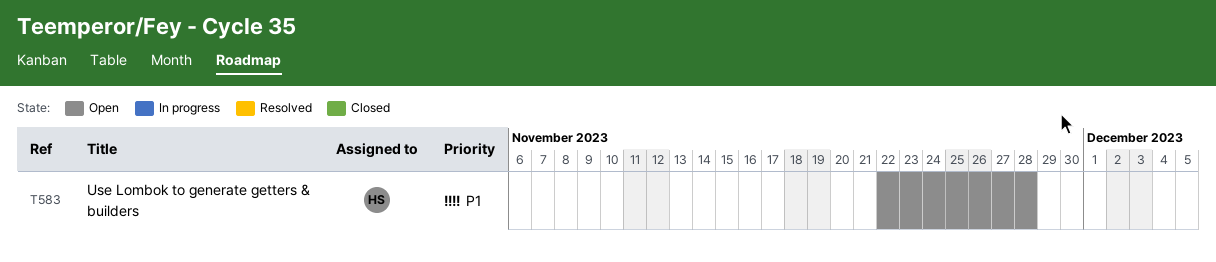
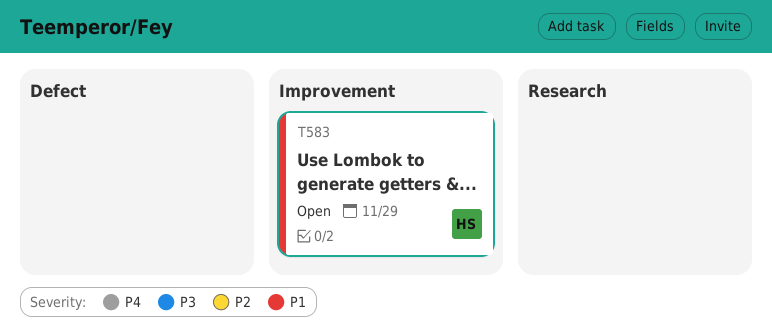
T583, due: Nov 28 -> Nov 29

